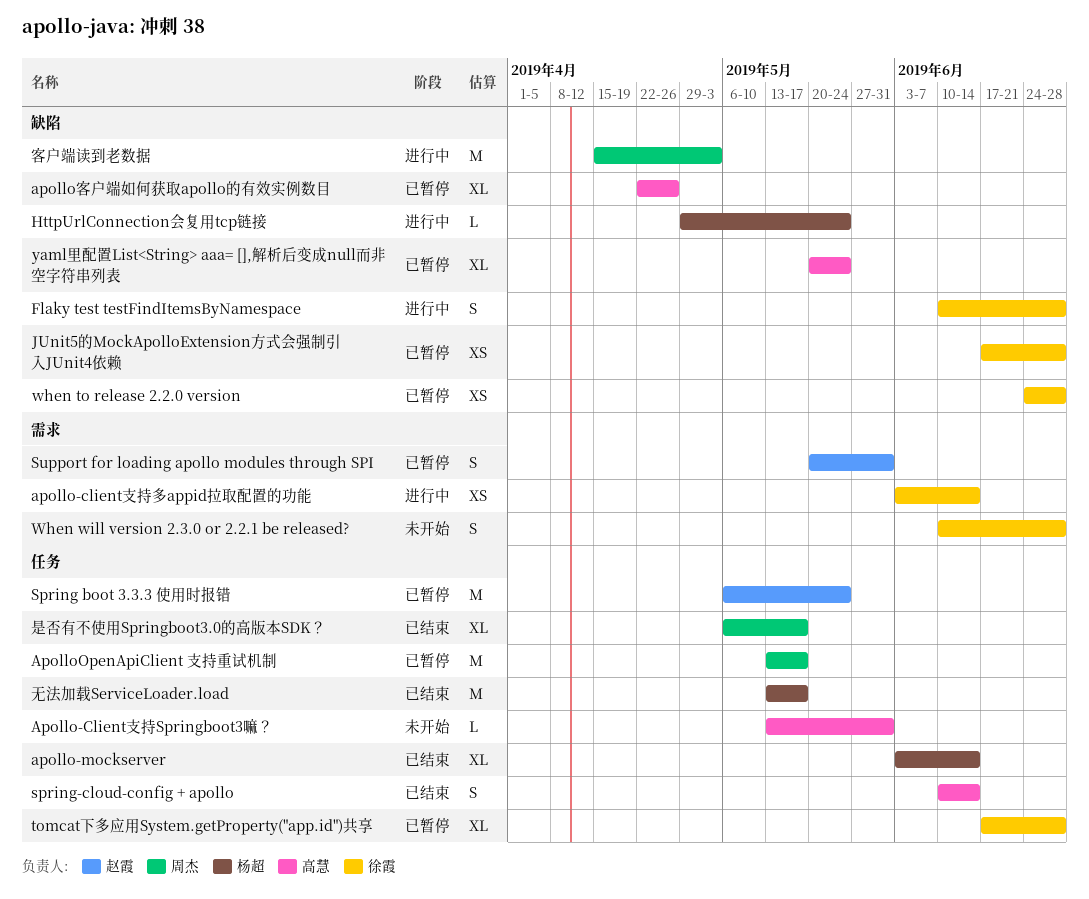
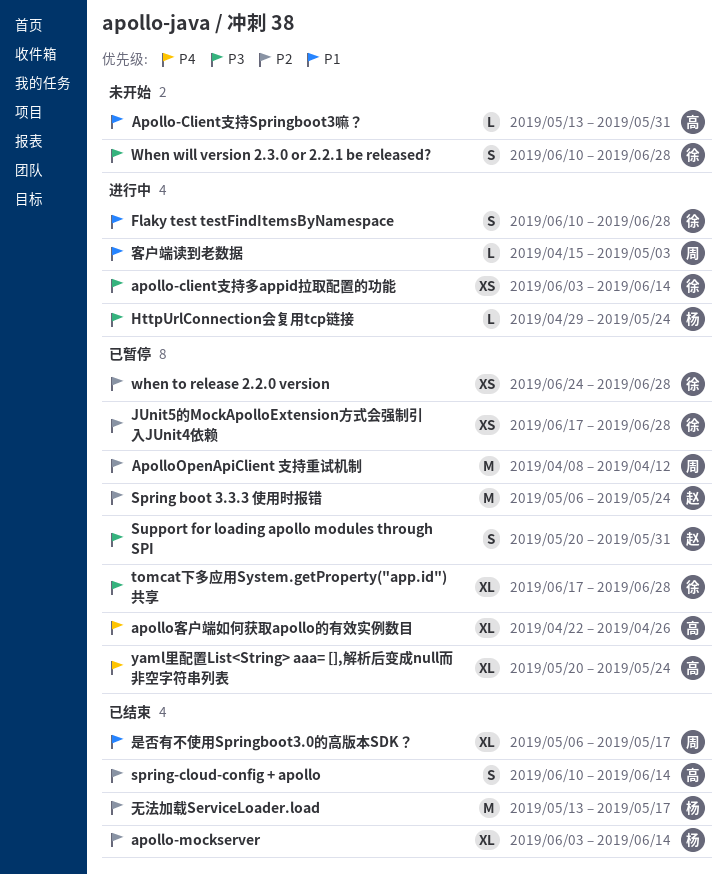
ApolloOpenApiClient 支持重试机制, start: May 13 -> Apr 8
ApolloOpenApiClient 支持重试机制, due: May 17 -> Apr 12
客户端读到老数据, estimate: M -> L

